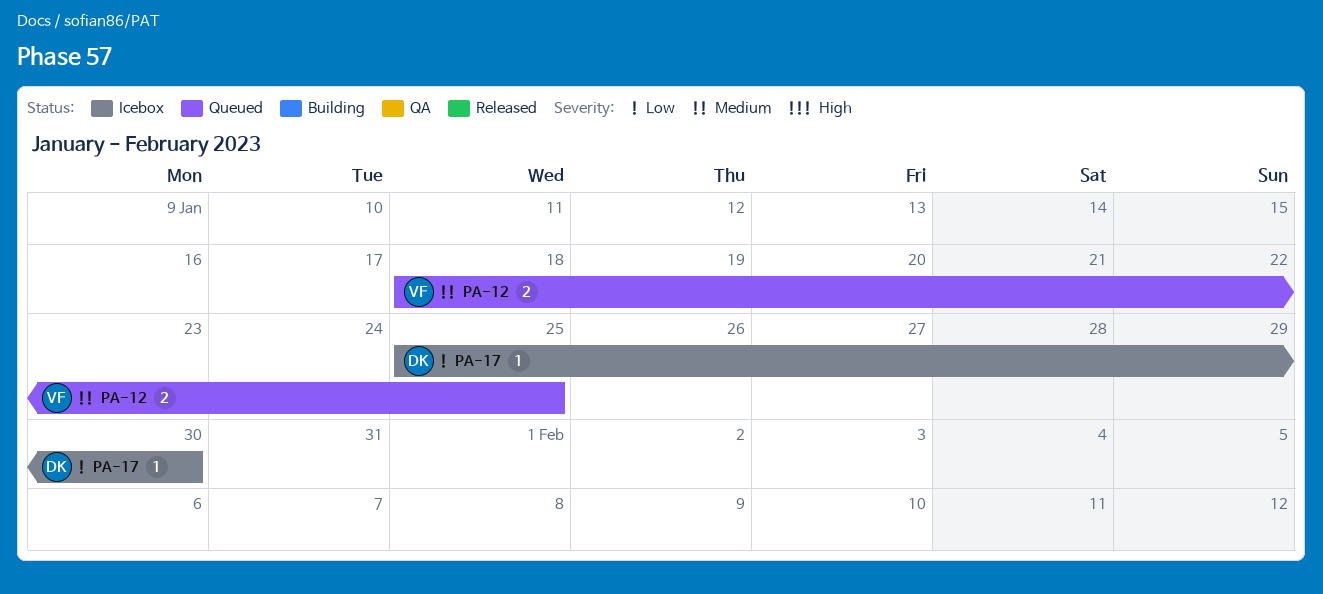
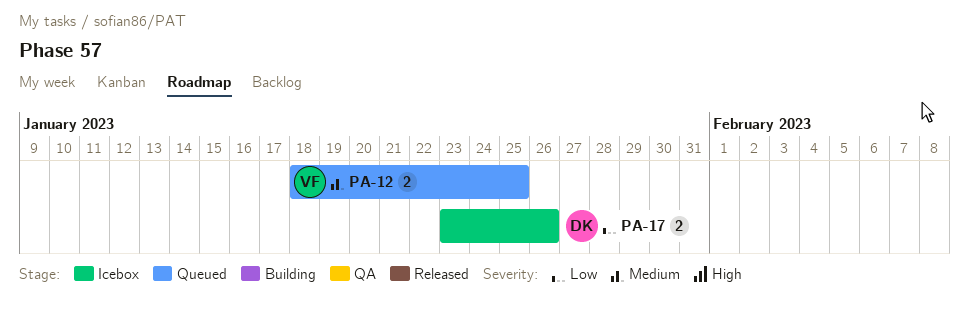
PA-17, estimate: 1 -> 2
PA-17, start: Jan 25 -> Jan 23
PA-17, due: Jan 30 -> Jan 26

